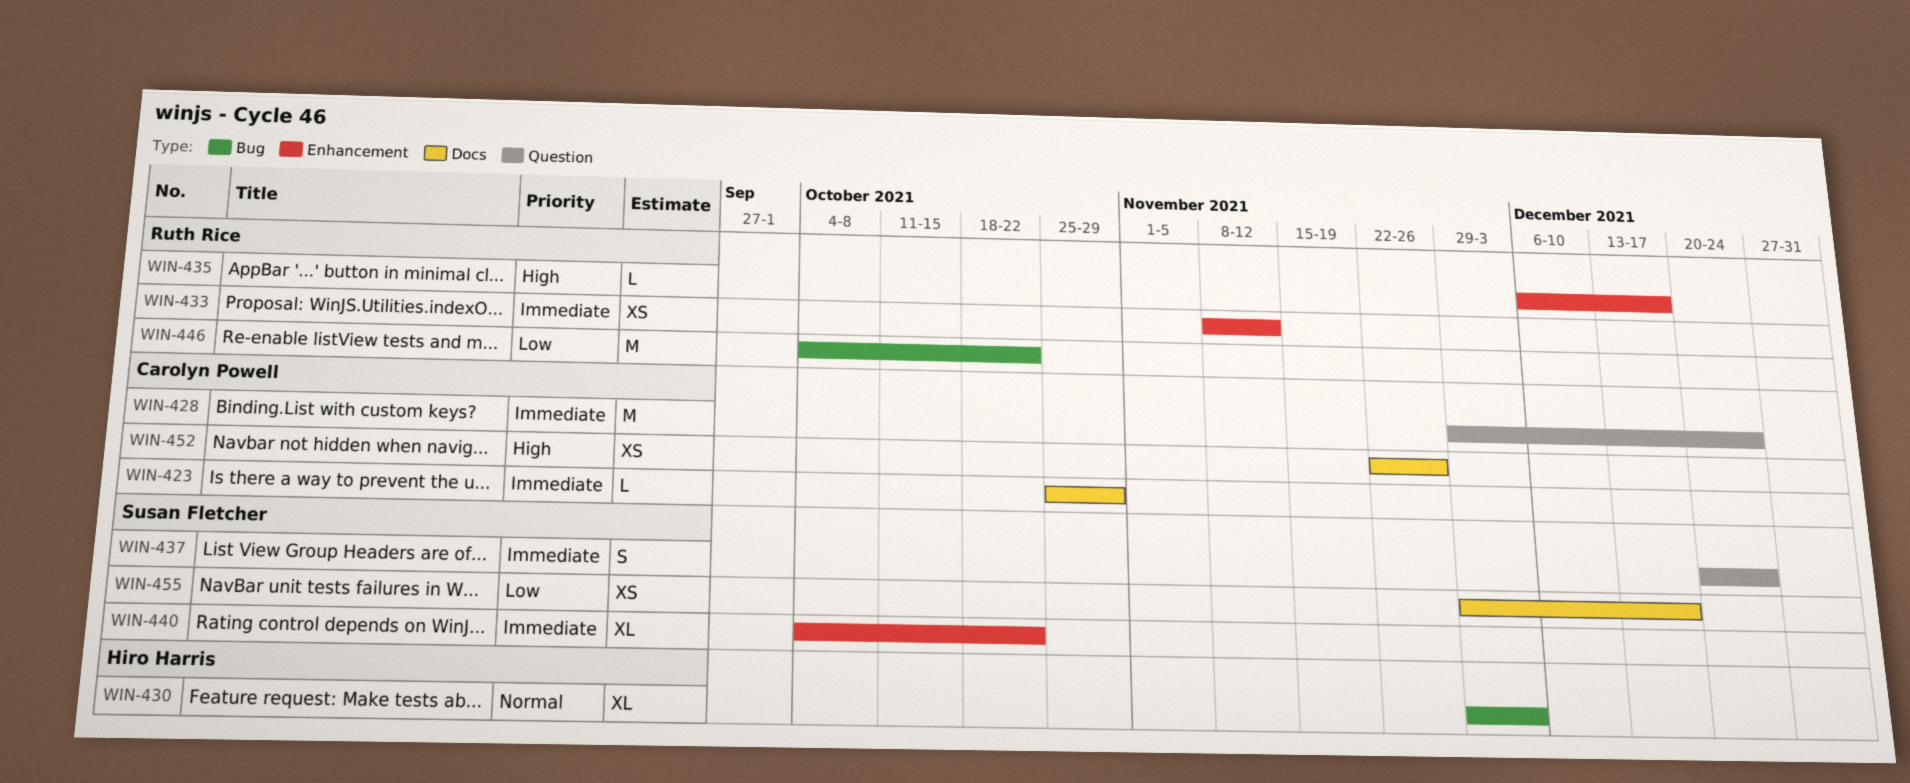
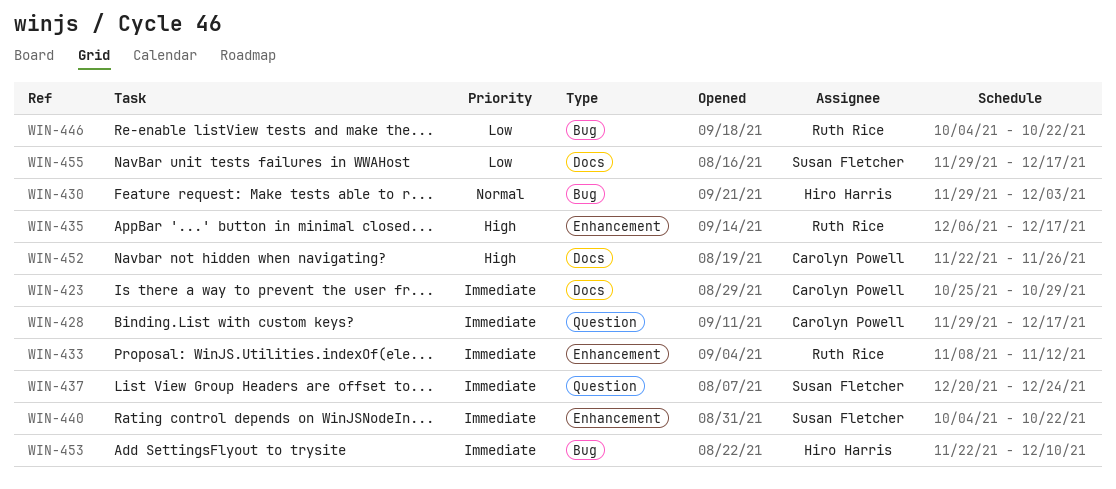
WIN-428, due: Dec 24 -> Dec 17
WIN-453: none -> present

